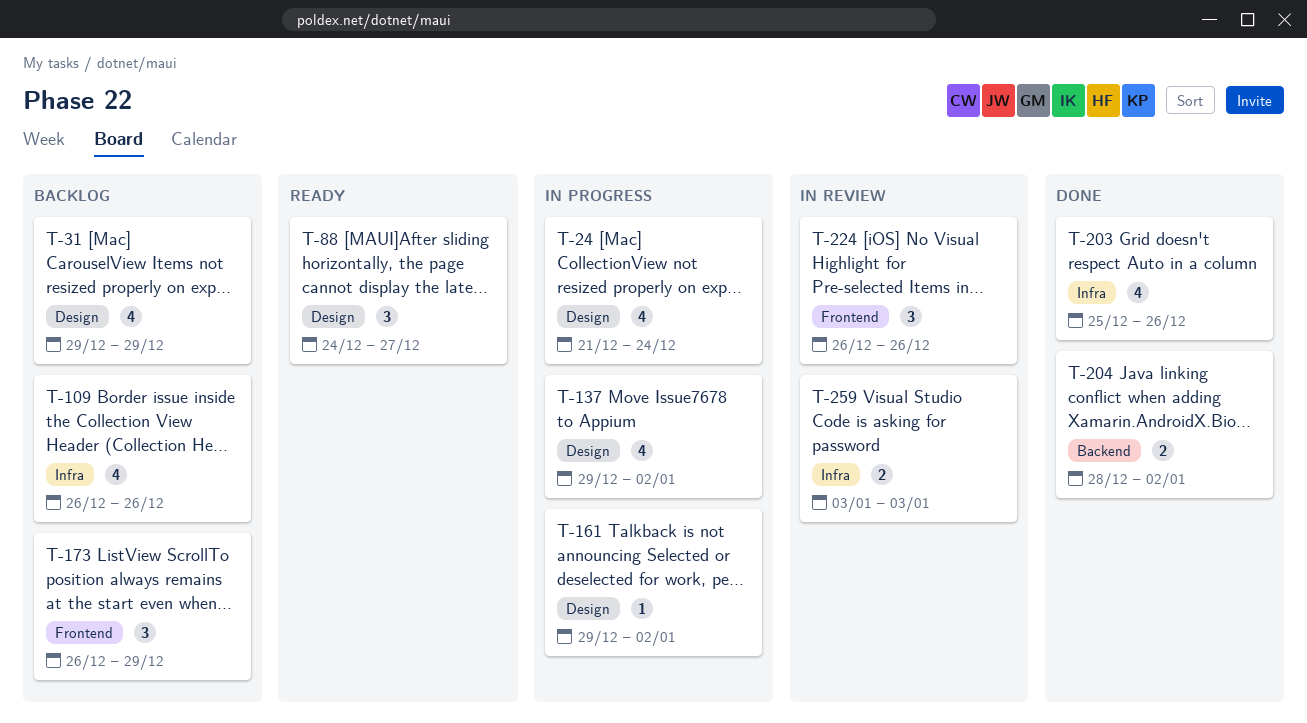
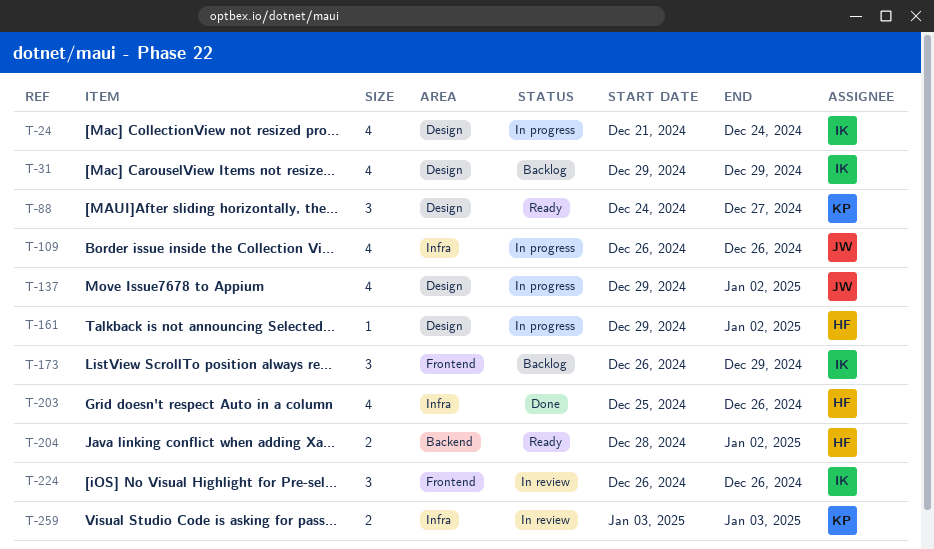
T-109, status: Backlog -> In progress
T-204, status: Done -> Ready

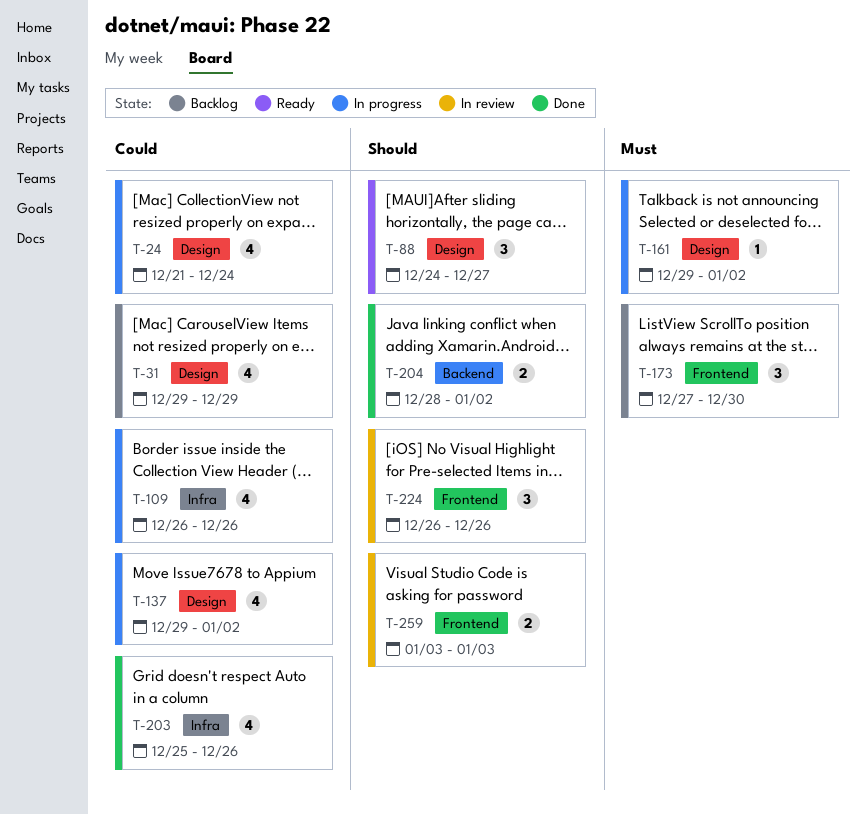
T-173, start: Dec 26 -> Dec 27
T-173, due: Dec 29 -> Dec 30
T-204, status: Ready -> Done
T-259, label: Infra -> Frontend

